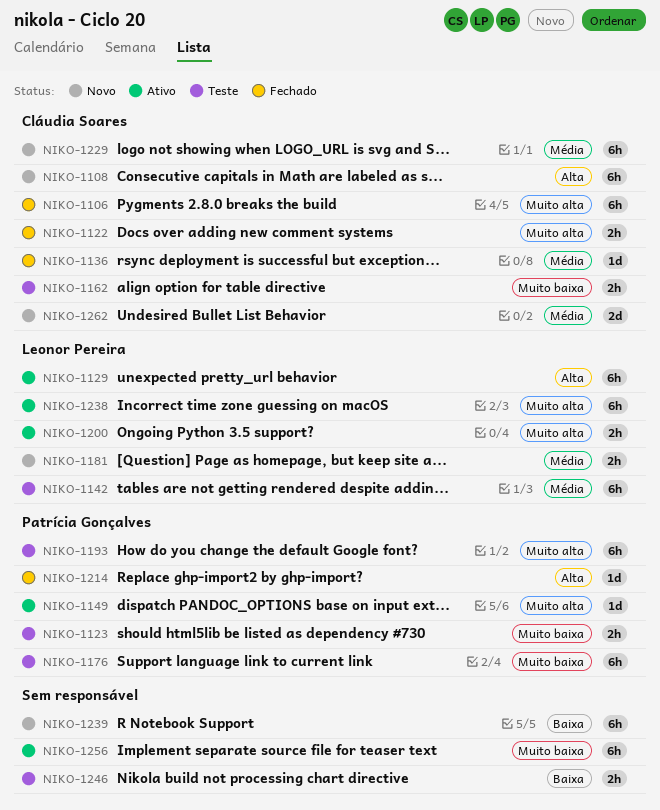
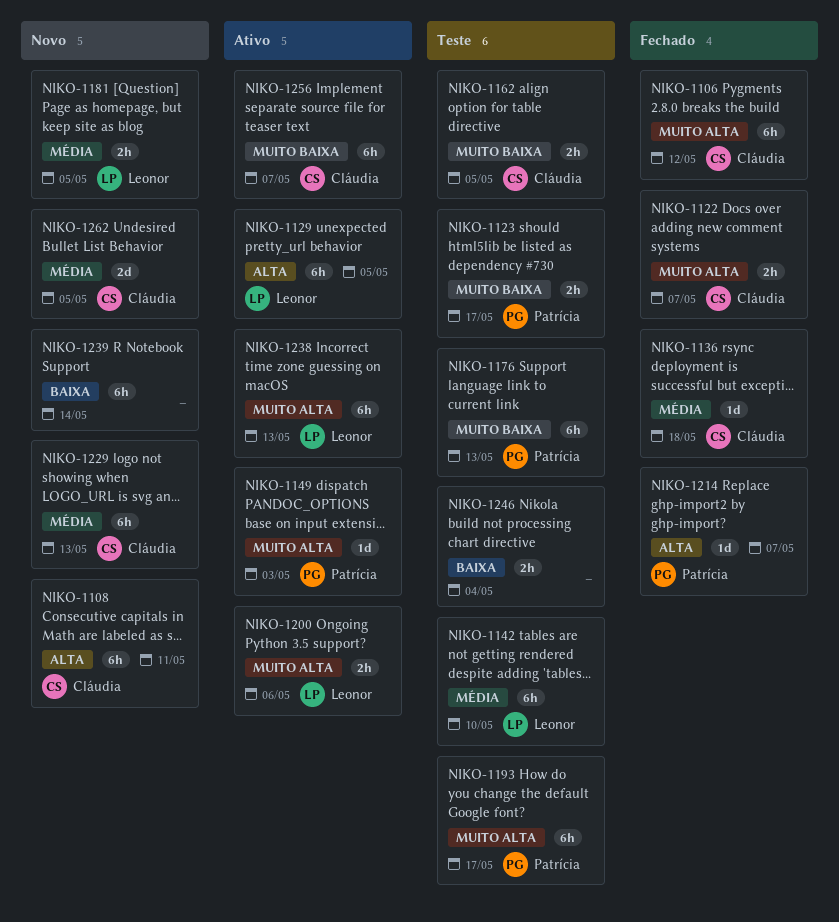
NIKO-1256, owner: none -> Cláudia Soares

